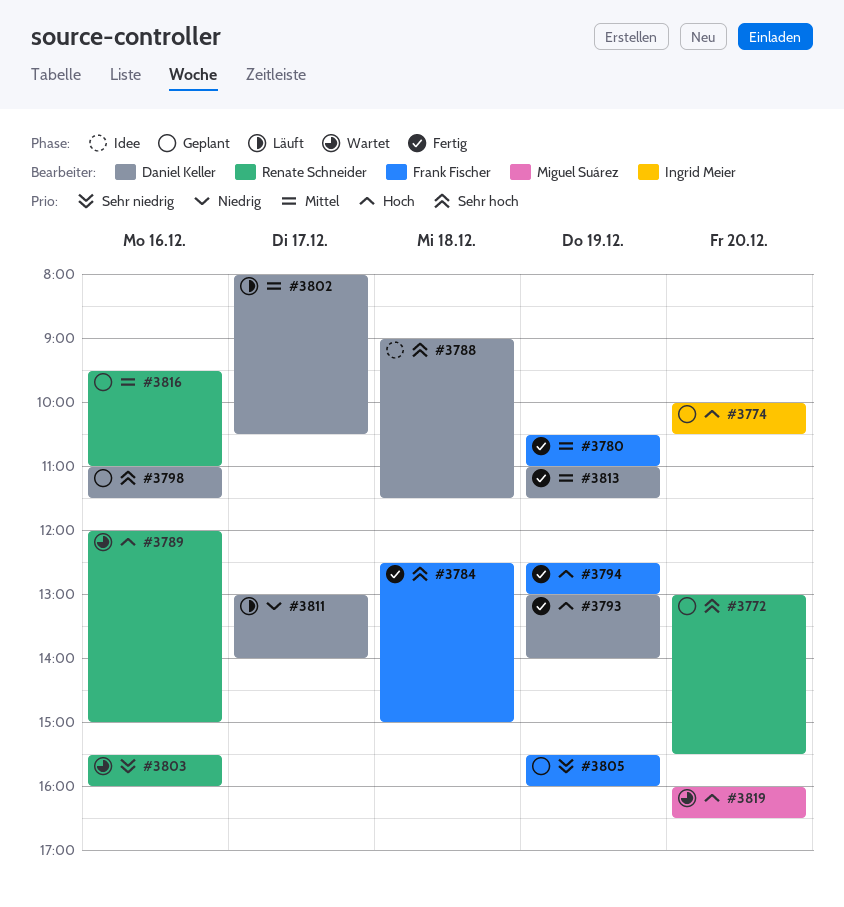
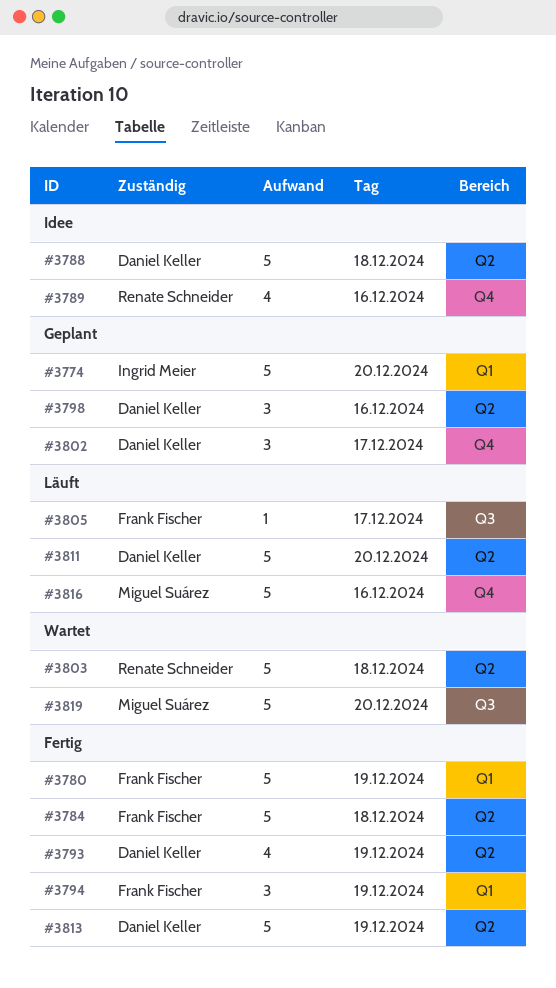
#3772: present -> none
#3789, status: Wartet -> Idee
#3802, status: Läuft -> Geplant
#3803, day: Dec 16 -> Dec 18
#3805, status: Geplant -> Läuft
#3805, day: Dec 19 -> Dec 17
#3811, day: Dec 17 -> Dec 20
#3816, status: Geplant -> Läuft
#3816, owner: Renate Schneider -> Miguel Suárez

